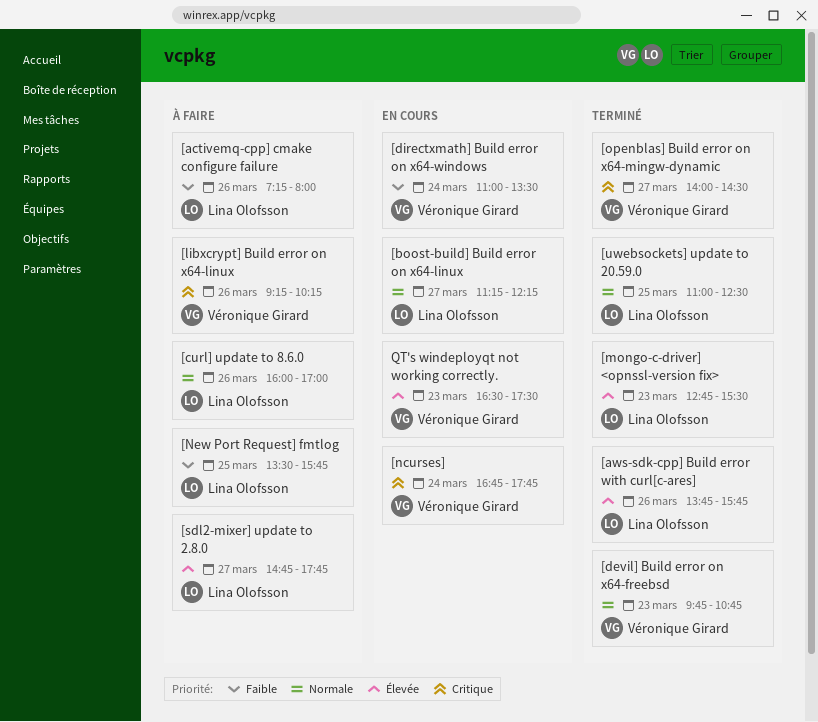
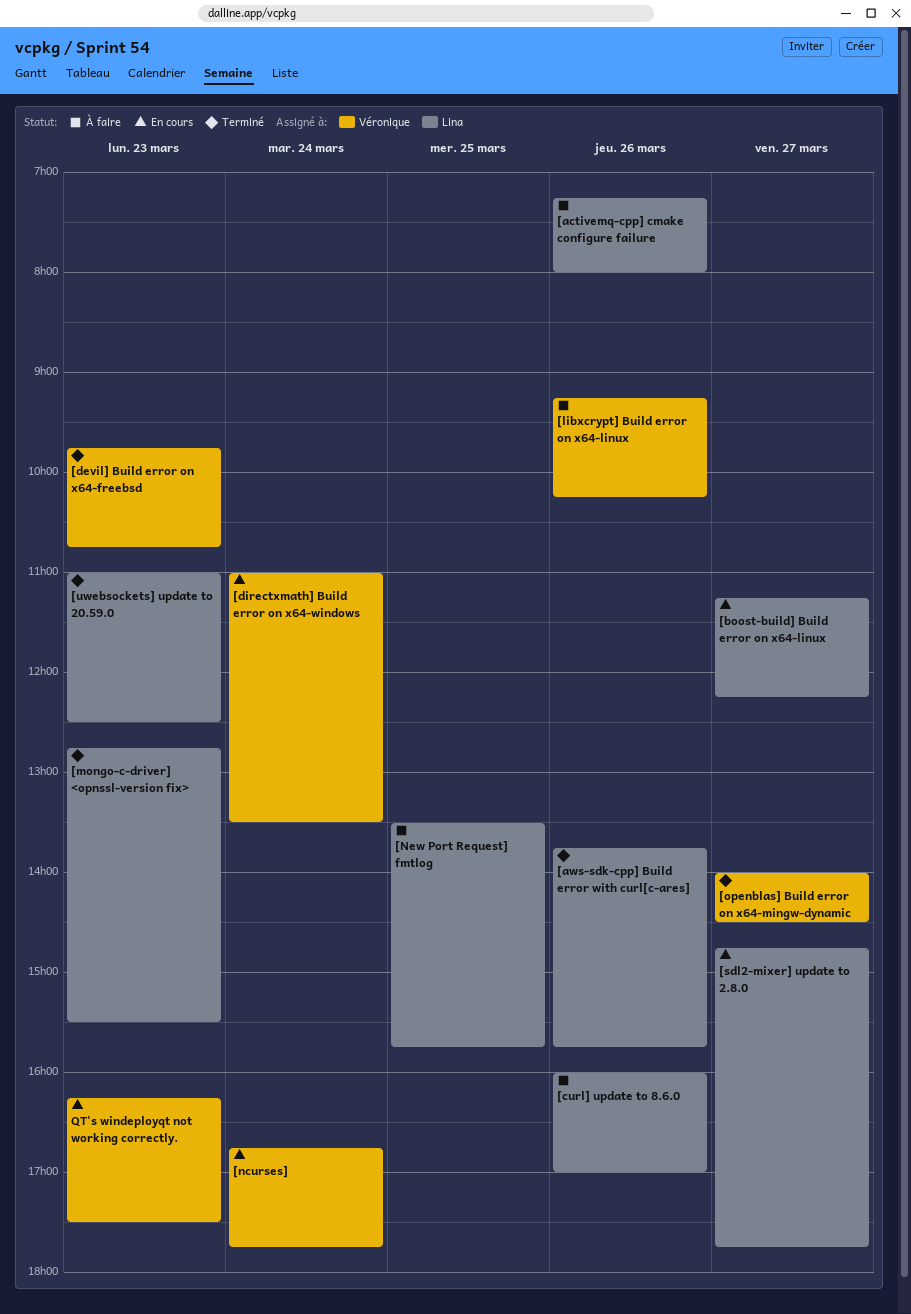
[sdl2-mixer] update to 2.8.0, status: À faire -> En cours
[uwebsockets] update to 20.59.0, day: Mar 25 -> Mar 23
QT's windeployqt not working correctly., begins: 16:30 -> 16:15

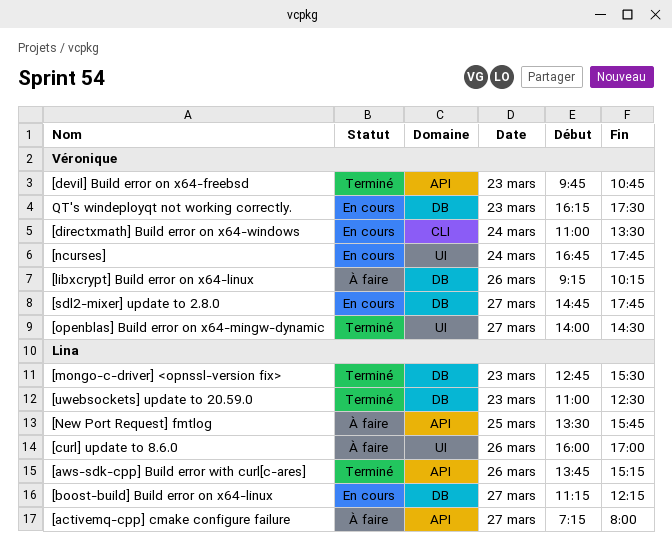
[activemq-cpp] cmake configure failure, day: Mar 26 -> Mar 27
[aws-sdk-cpp] Build error with curl[c-ares], ends: 15:45 -> 15:15
[sdl2-mixer] update to 2.8.0, owner: Lina -> Véronique

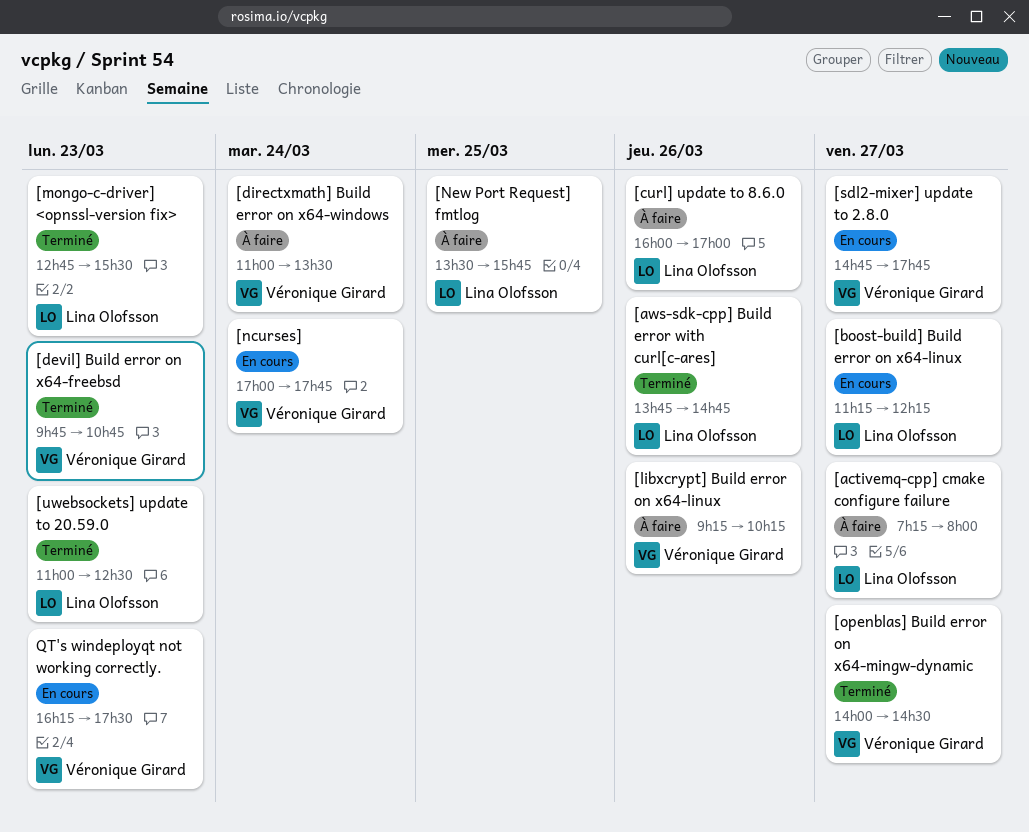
[aws-sdk-cpp] Build error with curl[c-ares], ends: 15:15 -> 14:45
[directxmath] Build error on x64-windows, status: En cours -> À faire
[ncurses], begins: 16:45 -> 17:00

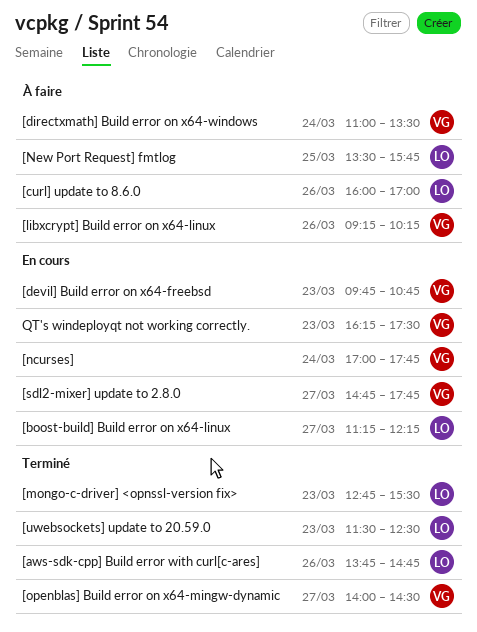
[activemq-cpp] cmake configure failure: present -> none
[devil] Build error on x64-freebsd, status: Terminé -> En cours
[uwebsockets] update to 20.59.0, begins: 11:00 -> 11:30

